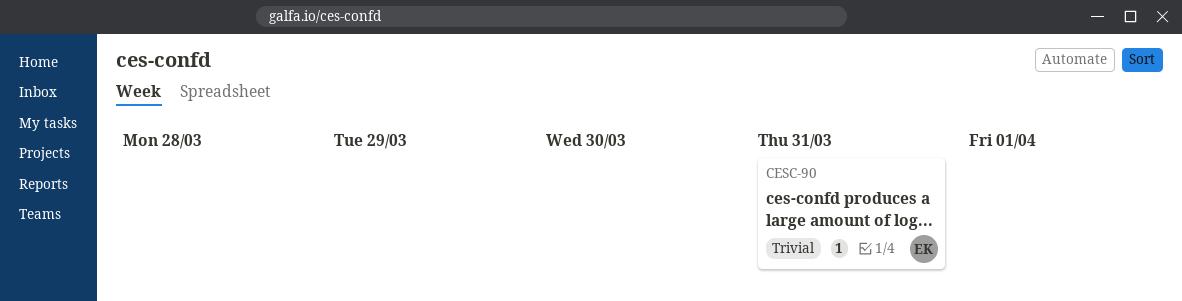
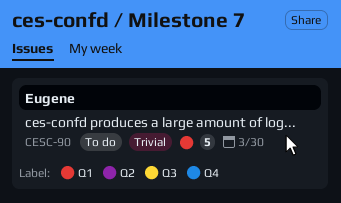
CESC-90, estimate: 1 -> 5
CESC-90, due: Mar 31 -> Mar 30

